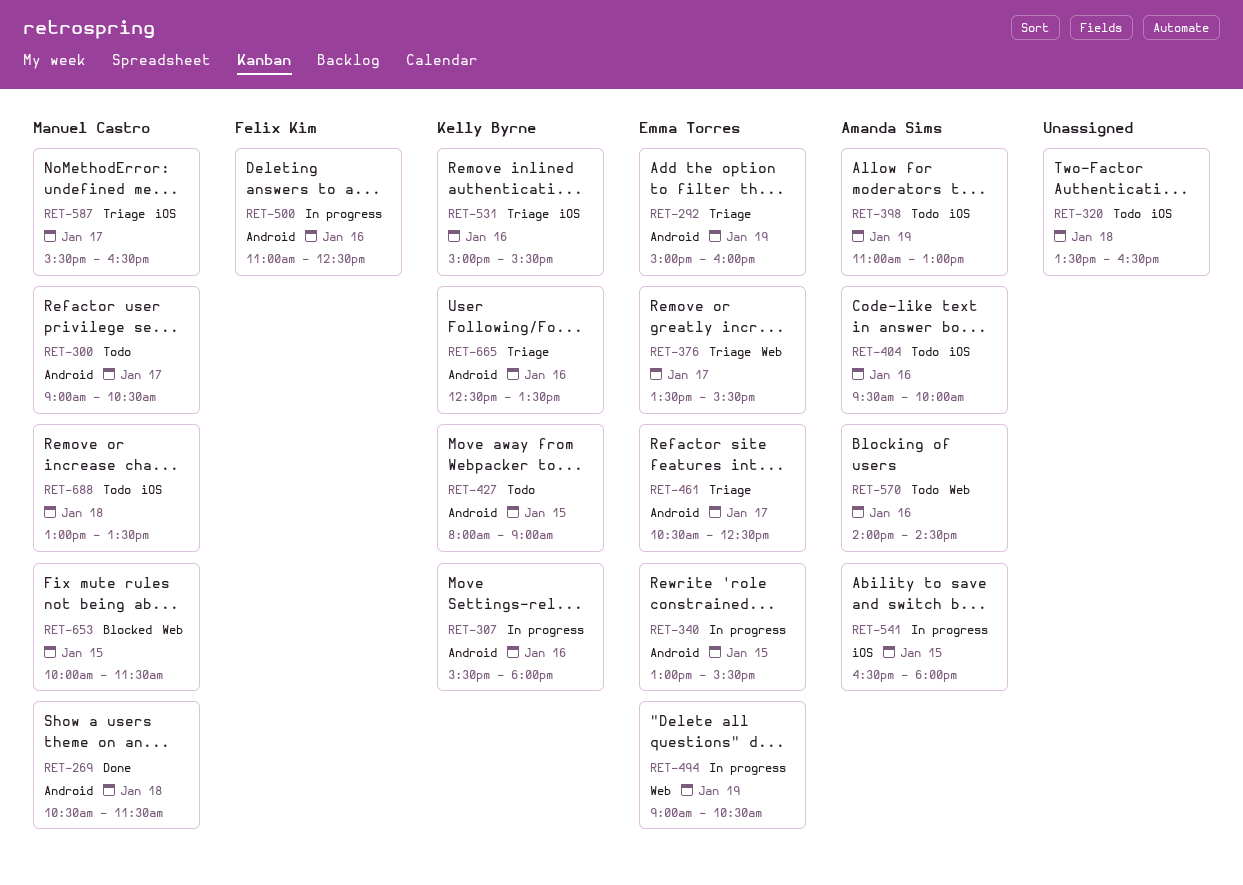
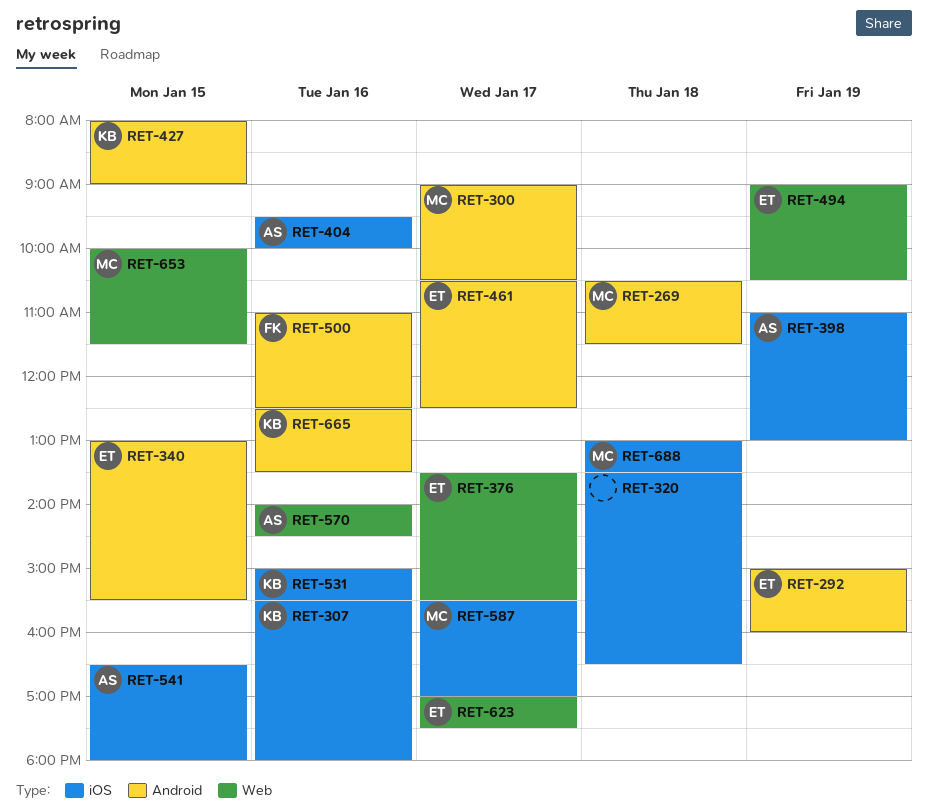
RET-307, label: Android -> iOS
RET-587, ends: 16:30 -> 17:00
RET-623: none -> present

